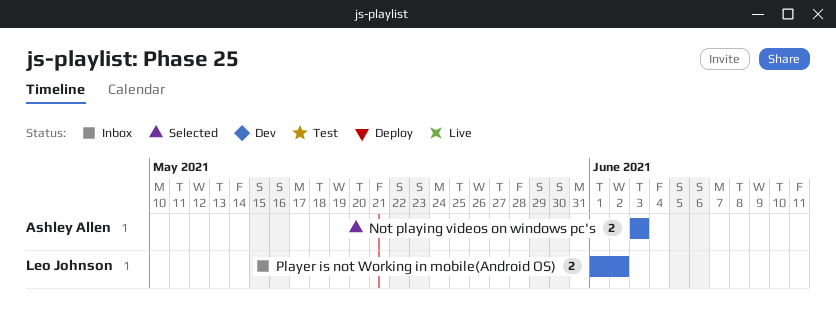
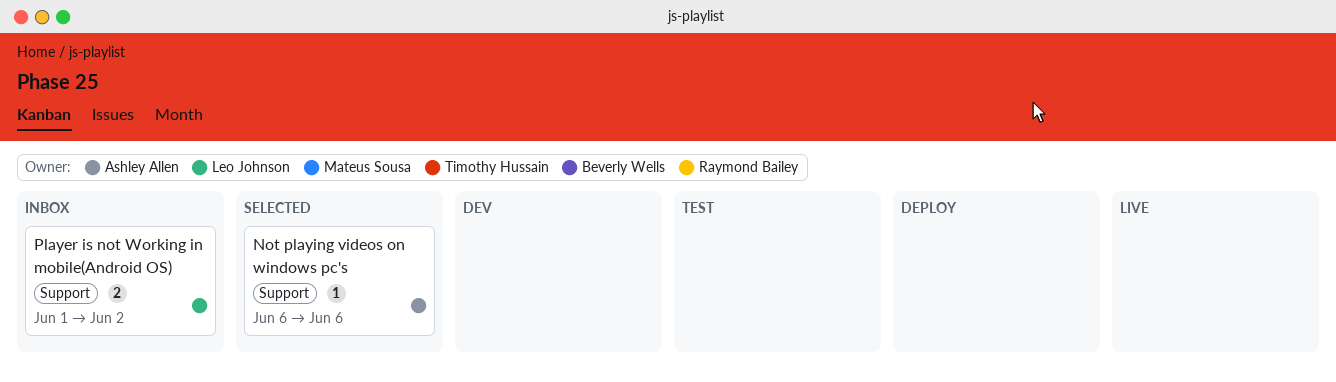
Not playing videos on windows pc's, estimate: 2 -> 1
Not playing videos on windows pc's, start: Jun 3 -> Jun 6
Not playing videos on windows pc's, due: Jun 3 -> Jun 6

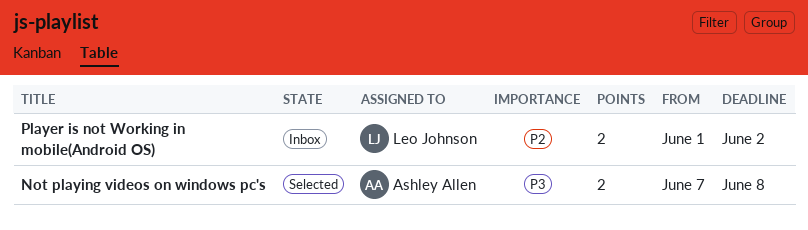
Not playing videos on windows pc's, estimate: 1 -> 2
Not playing videos on windows pc's, start: Jun 6 -> Jun 7
Not playing videos on windows pc's, due: Jun 6 -> Jun 8

